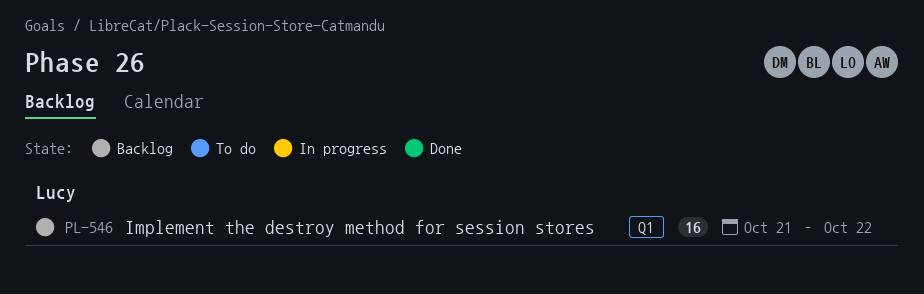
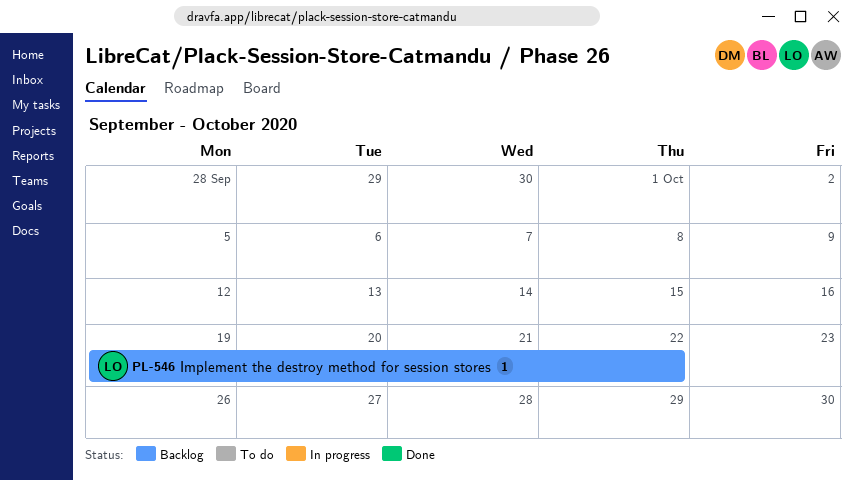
PL-546, estimate: 16 -> 1
PL-546, start: Oct 21 -> Oct 19

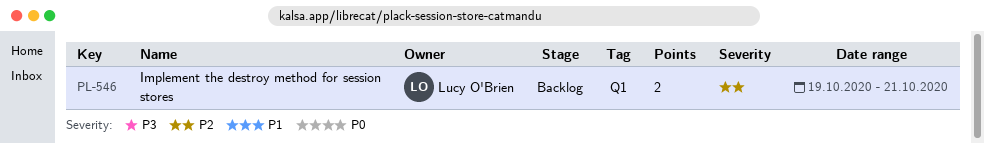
PL-546, estimate: 1 -> 2
PL-546, due: Oct 22 -> Oct 21

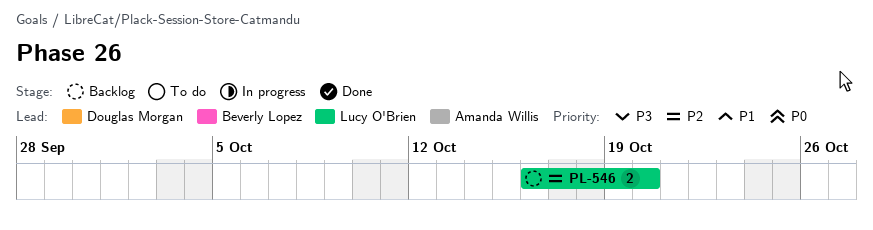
PL-546, start: Oct 19 -> Oct 16
PL-546, due: Oct 21 -> Oct 20

